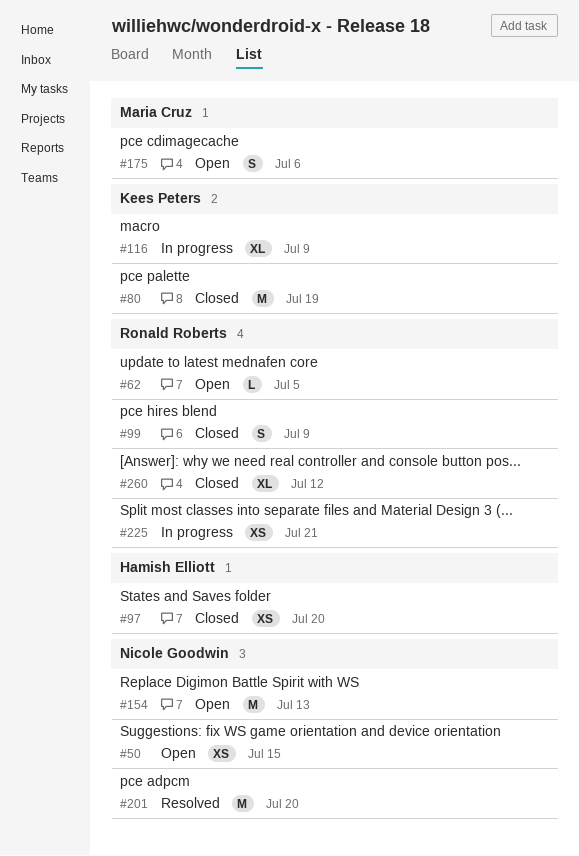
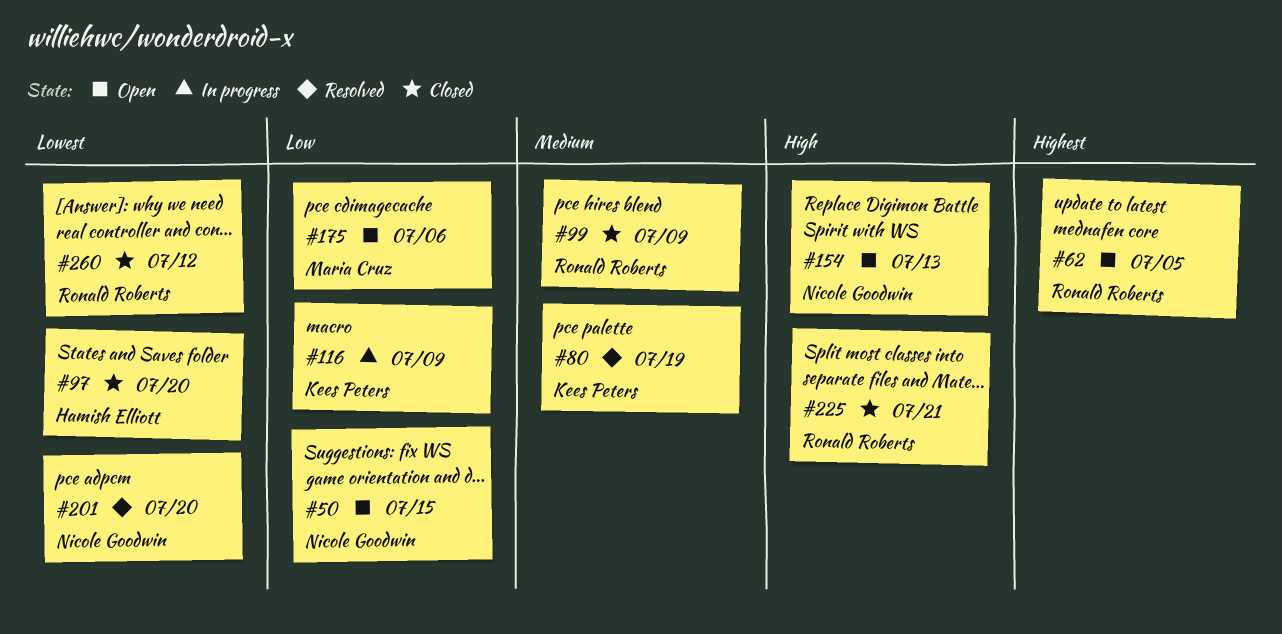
#80, status: Closed -> Resolved
#225, status: In progress -> Closed

